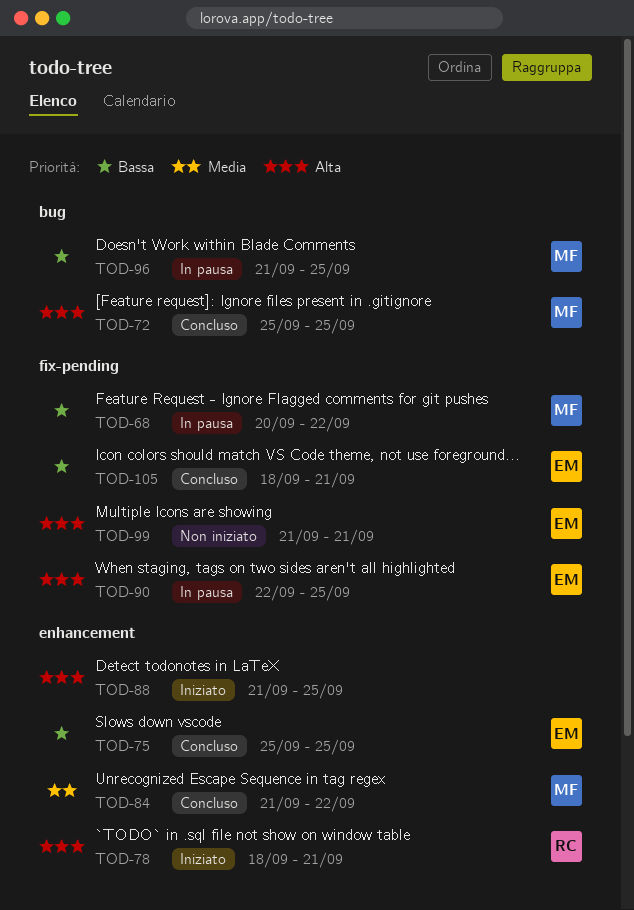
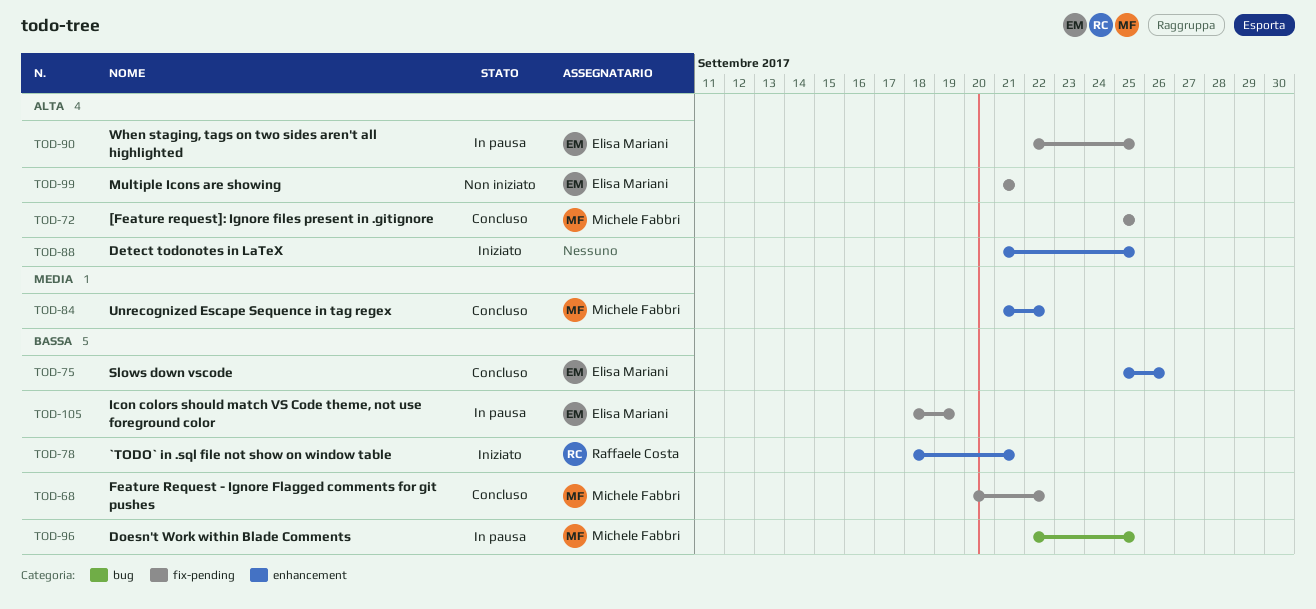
TOD-68, status: In pausa -> Concluso
TOD-72, label: bug -> fix-pending
TOD-75, due: Sep 25 -> Sep 26
TOD-78, priority: Alta -> Bassa
TOD-96, start: Sep 21 -> Sep 22
TOD-105, status: Concluso -> In pausa
TOD-105, due: Sep 21 -> Sep 19

